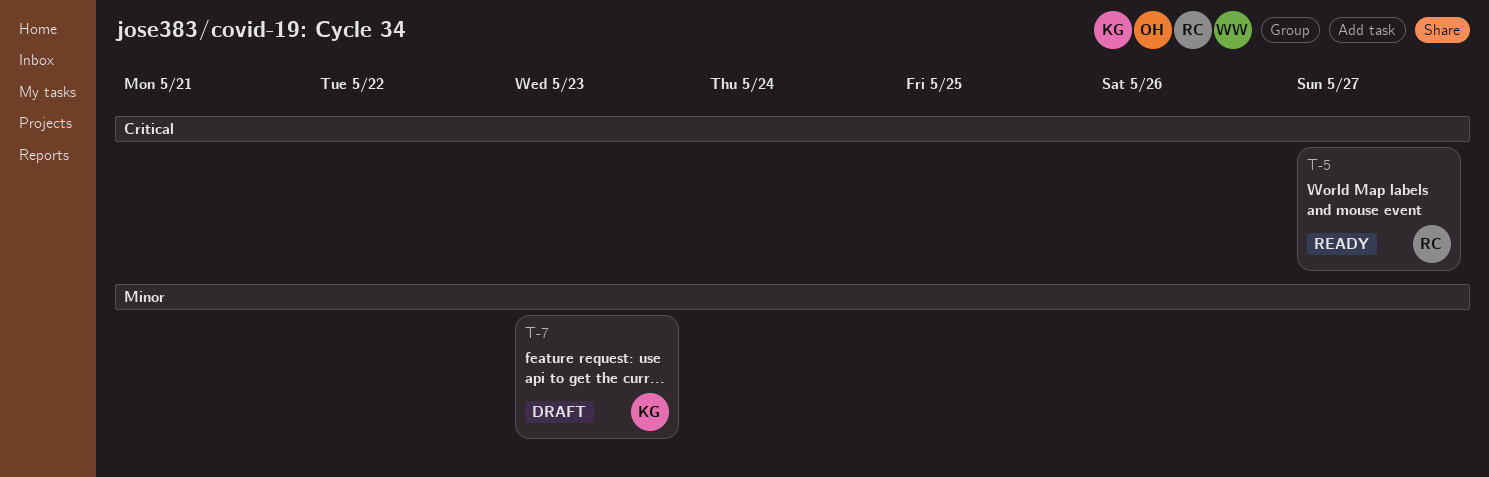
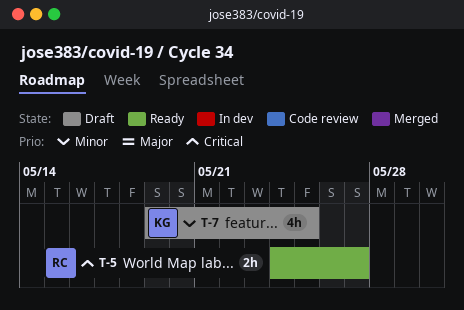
T-7, due: May 23 -> May 25

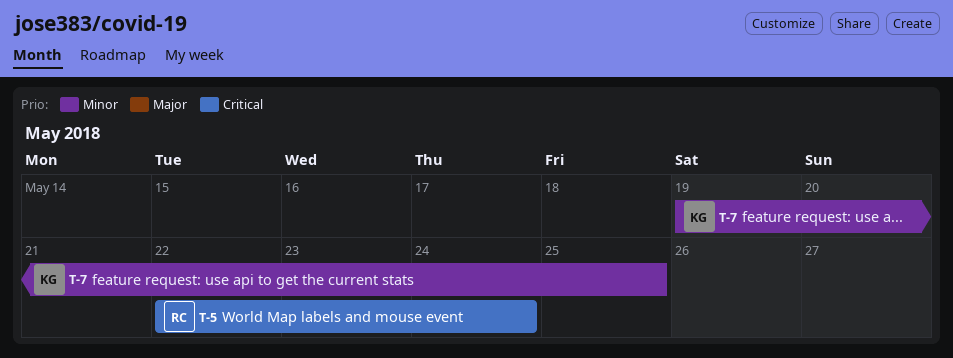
T-5, start: May 24 -> May 22
T-5, due: May 27 -> May 24

